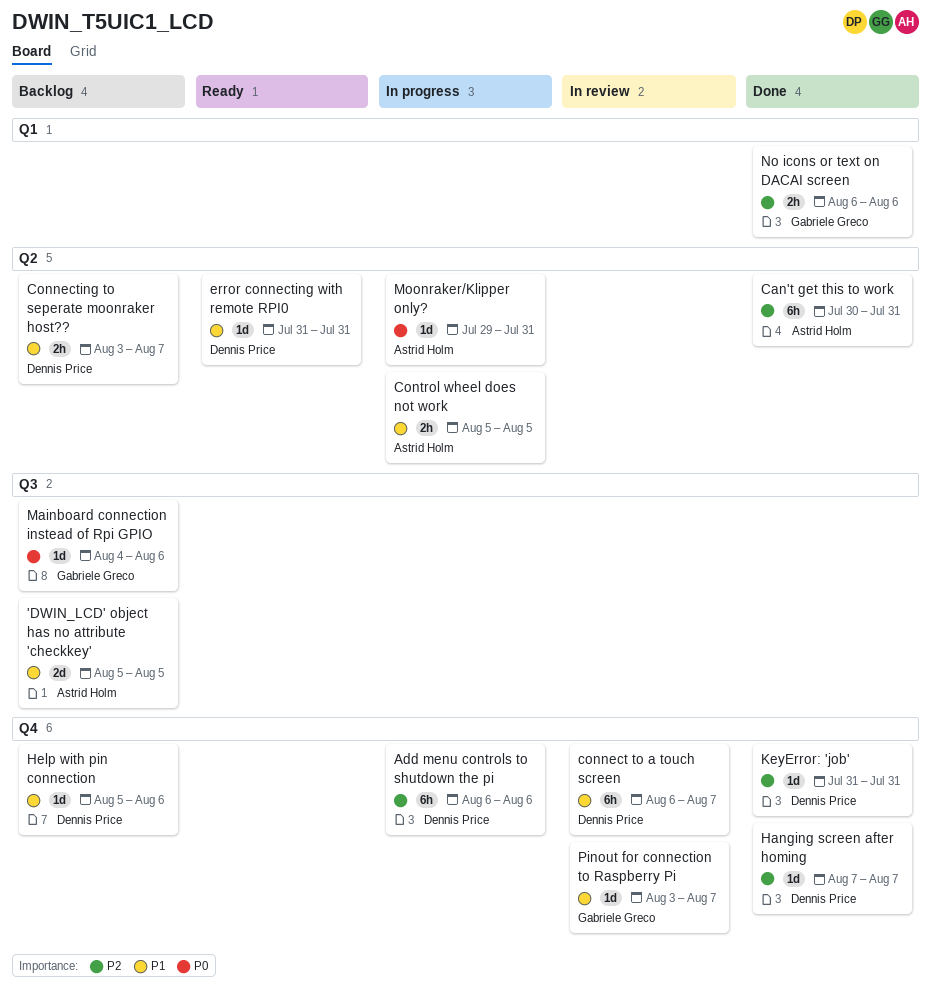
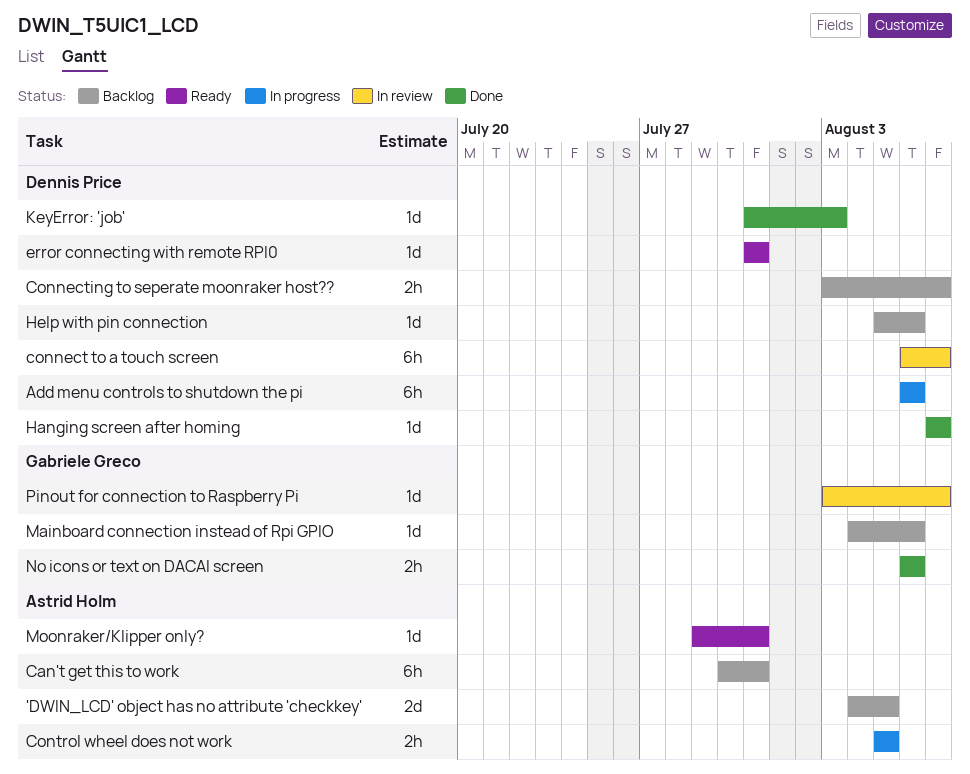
'DWIN_LCD' object has no attribute 'checkkey', start: Aug 5 -> Aug 4
Can't get this to work, status: Done -> Backlog
KeyError: 'job', due: Jul 31 -> Aug 3
Moonraker/Klipper only?, status: In progress -> Ready

